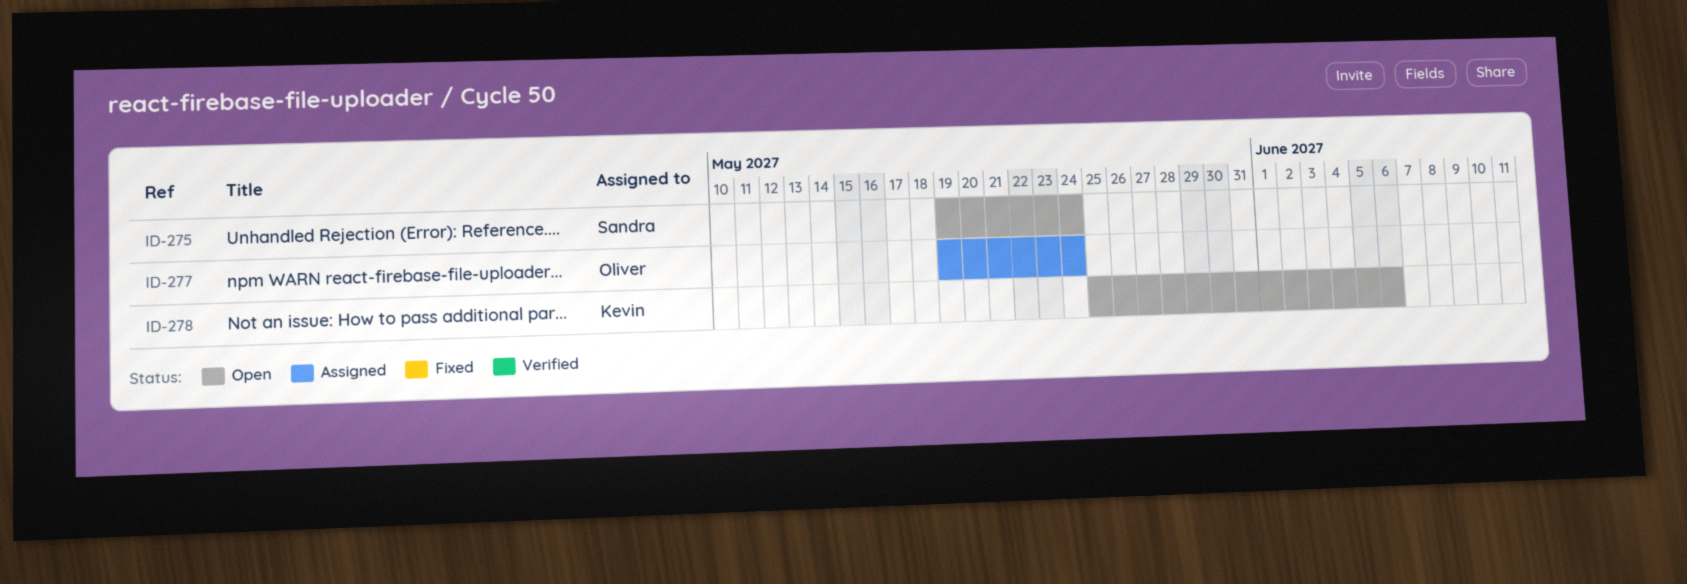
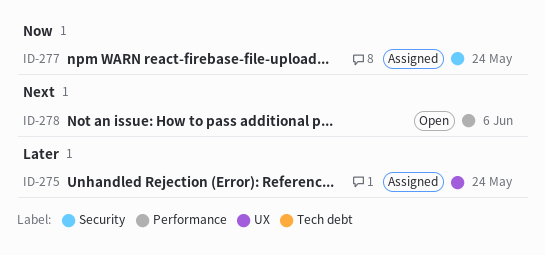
ID-275, status: Open -> Assigned

